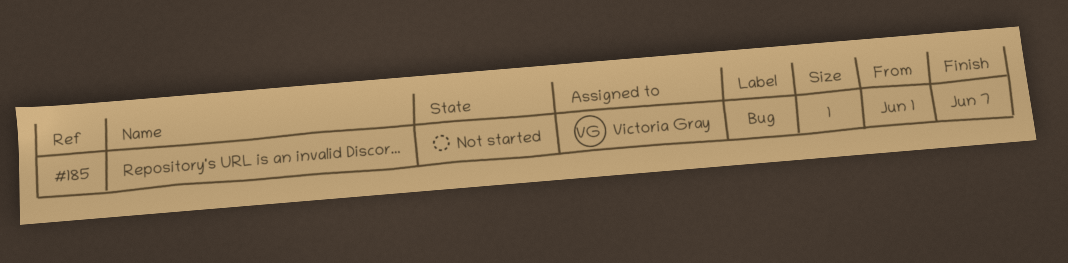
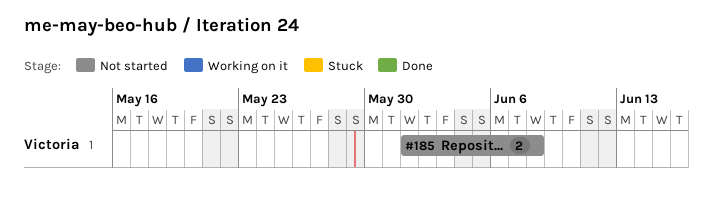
#185, estimate: 1 -> 2
#185, due: Jun 7 -> Jun 8

